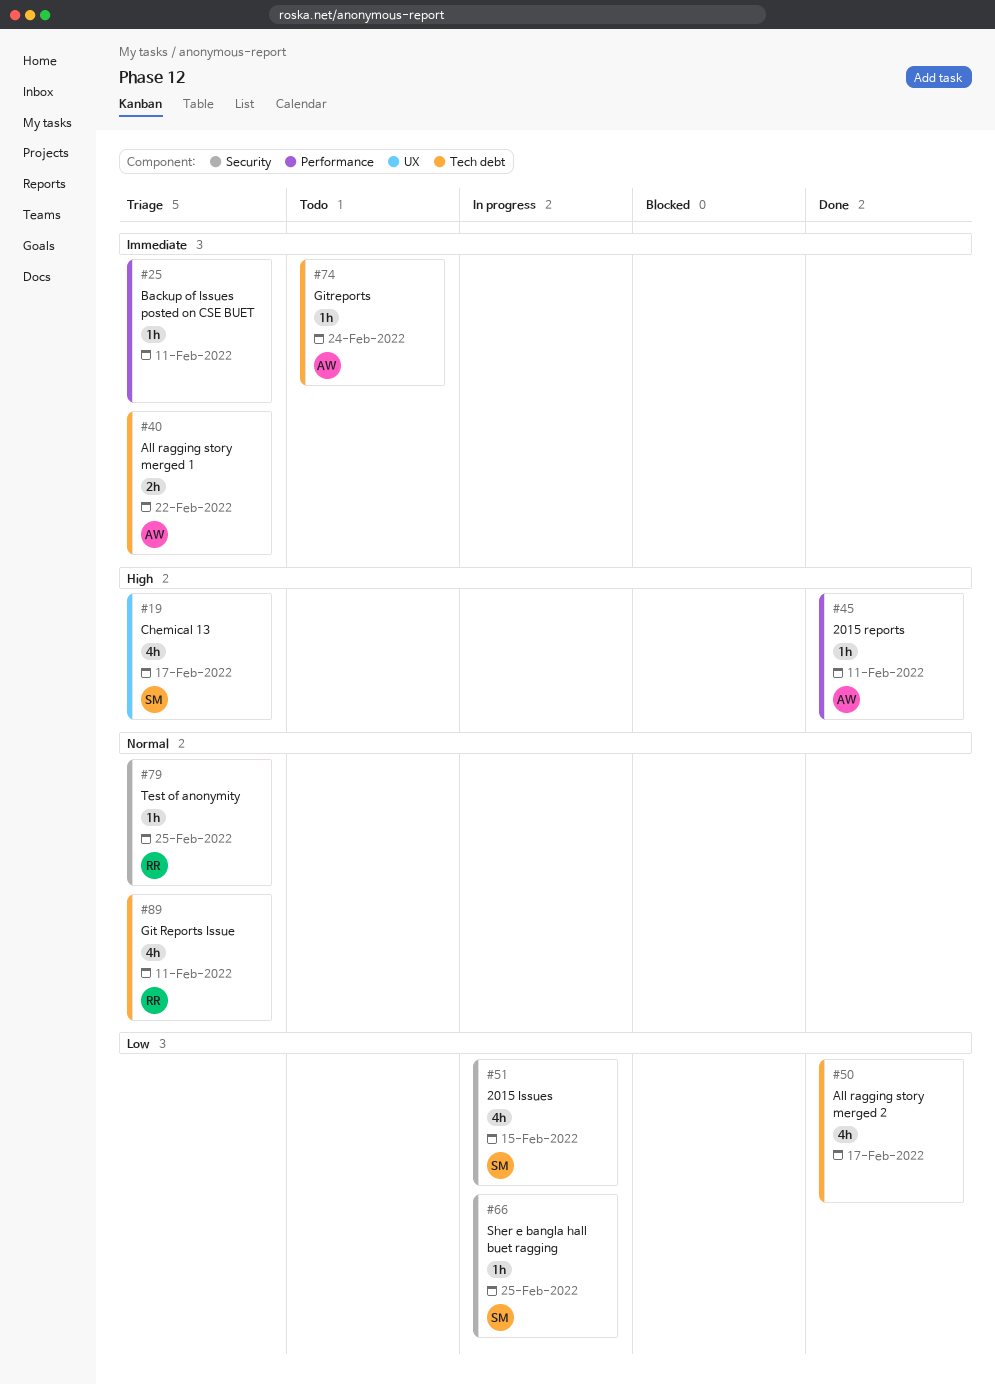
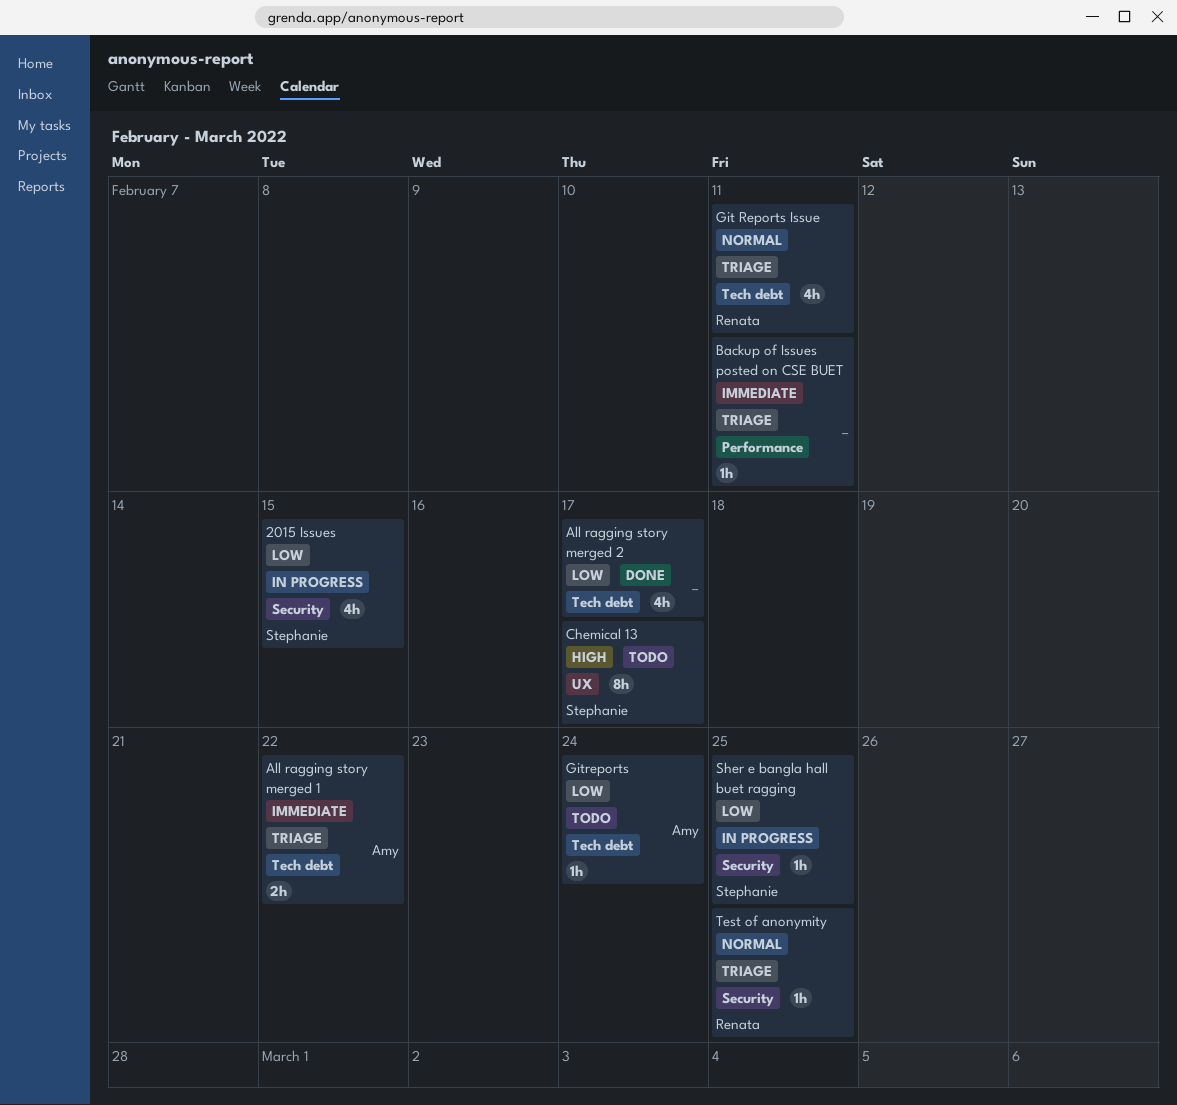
2015 reports: present -> none
Chemical 13, status: Triage -> Todo
Chemical 13, estimate: 4h -> 8h
Gitreports, priority: Immediate -> Low

